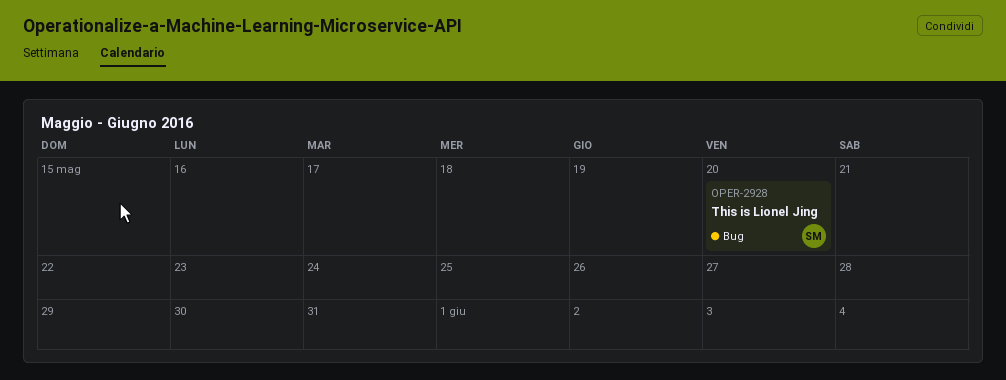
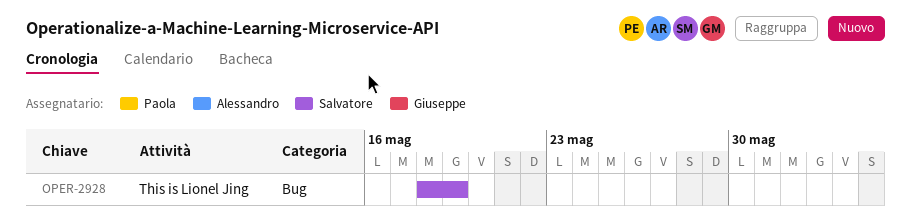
OPER-2928, due: May 20 -> May 19

